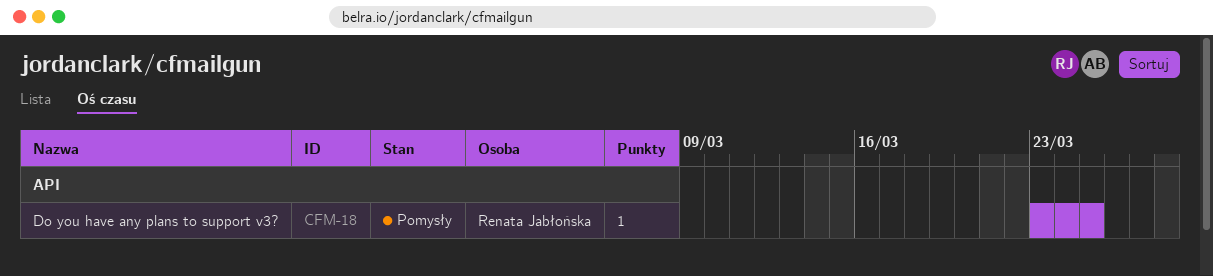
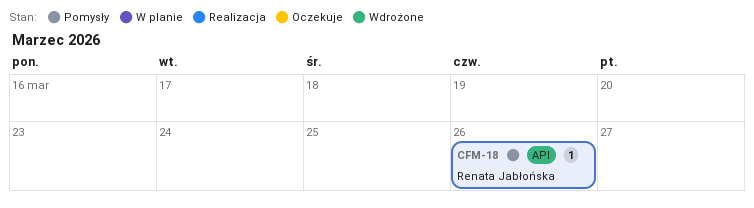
CFM-18, due: Mar 25 -> Mar 26

